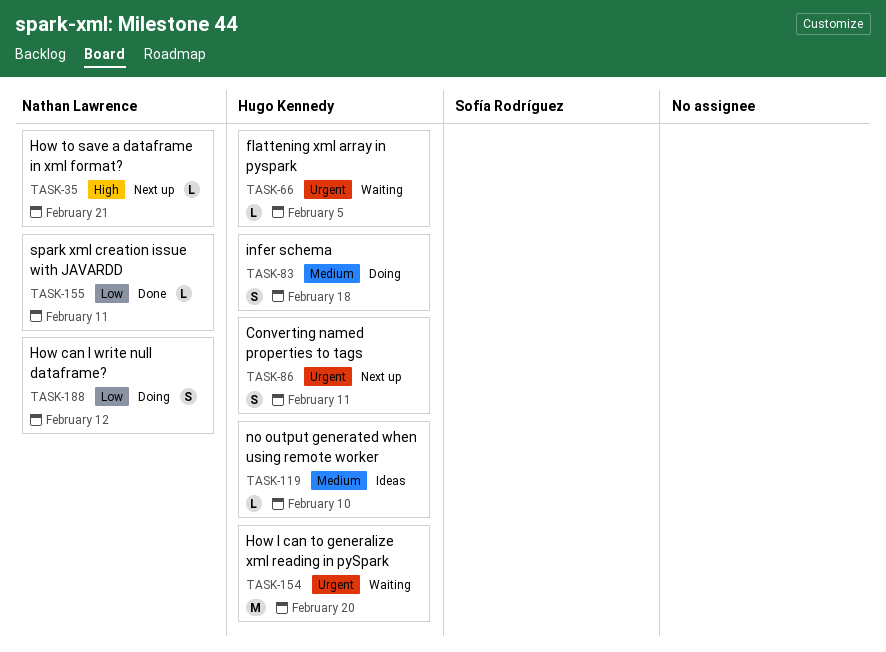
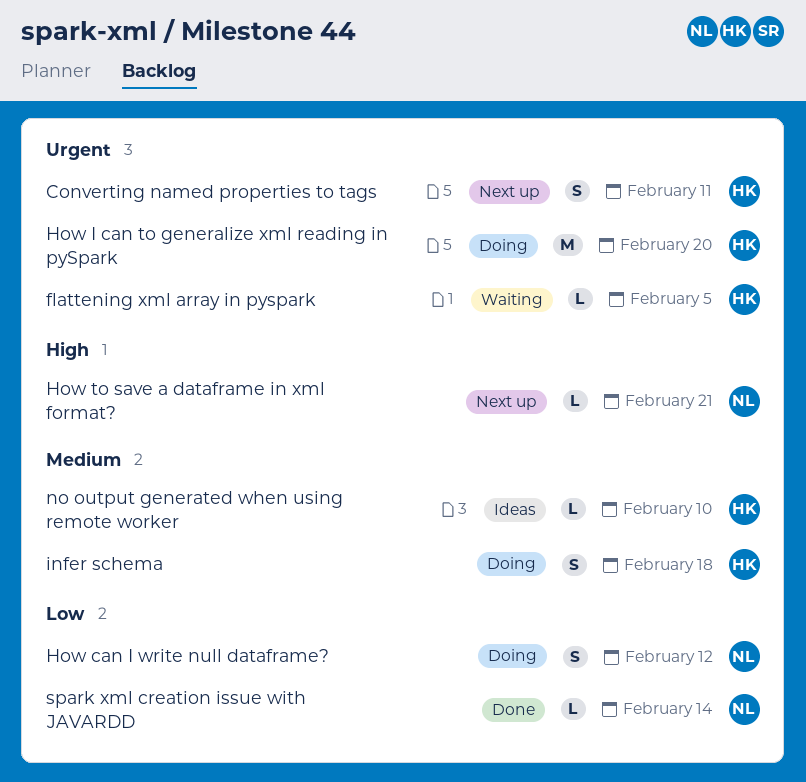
How I can to generalize xml reading in pySpark, status: Waiting -> Doing
spark xml creation issue with JAVARDD, due: Feb 11 -> Feb 14

